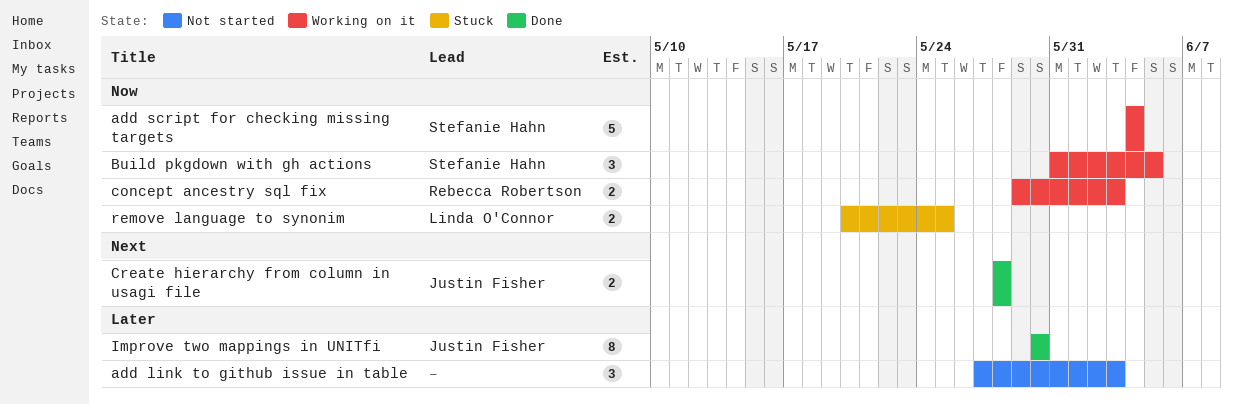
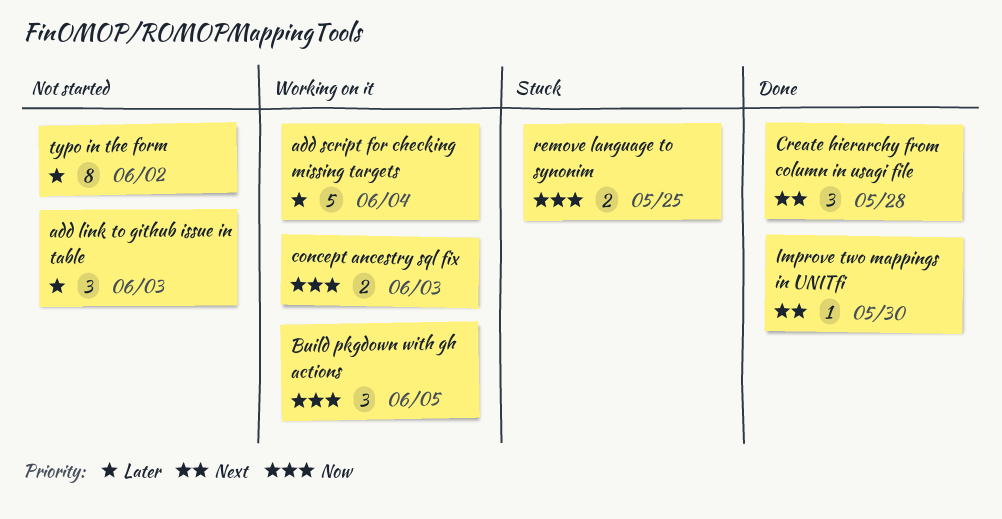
add script for checking missing targets, priority: Now -> Later
Create hierarchy from column in usagi file, estimate: 2 -> 3
Improve two mappings in UNITfi, priority: Later -> Next
Improve two mappings in UNITfi, estimate: 8 -> 1
typo in the form: none -> present

